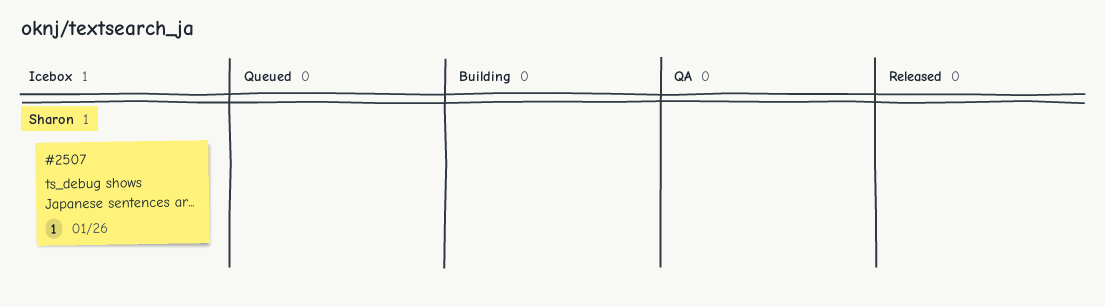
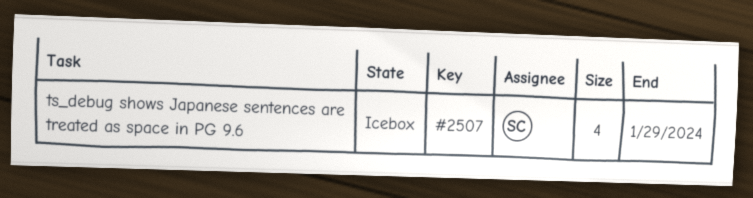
#2507, estimate: 1 -> 4
#2507, due: Jan 26 -> Jan 29

